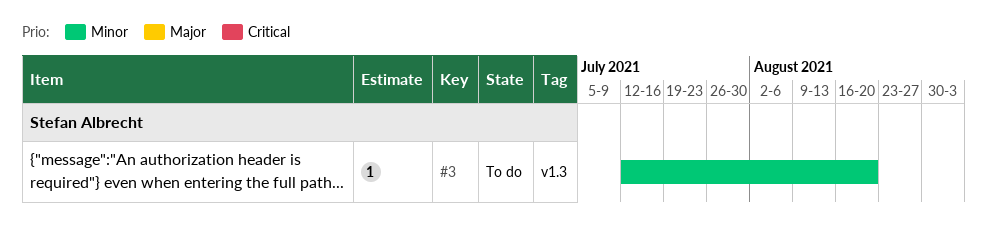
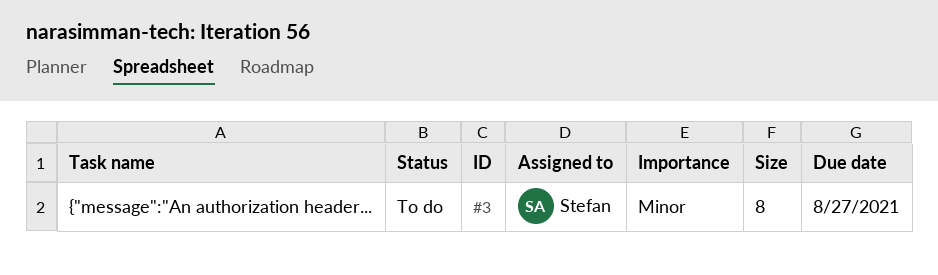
#3, estimate: 1 -> 8
#3, due: Aug 20 -> Aug 27

